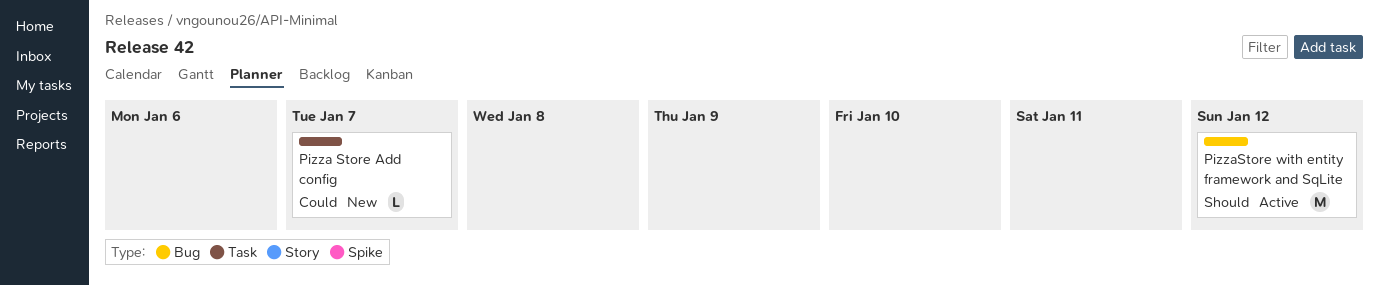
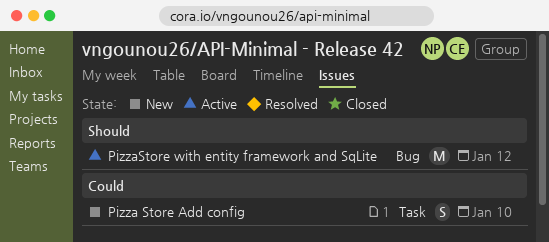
Pizza Store Add config, estimate: L -> S
Pizza Store Add config, due: Jan 7 -> Jan 10

